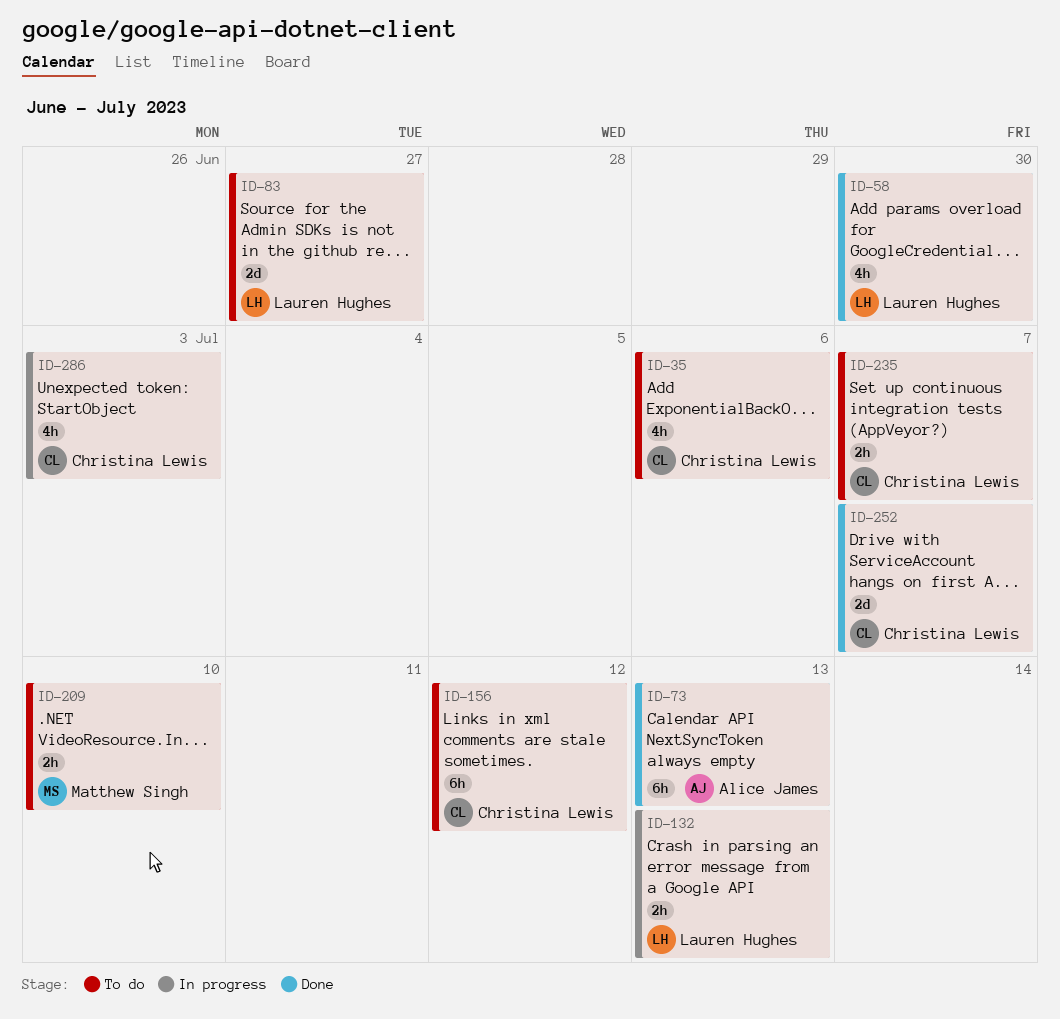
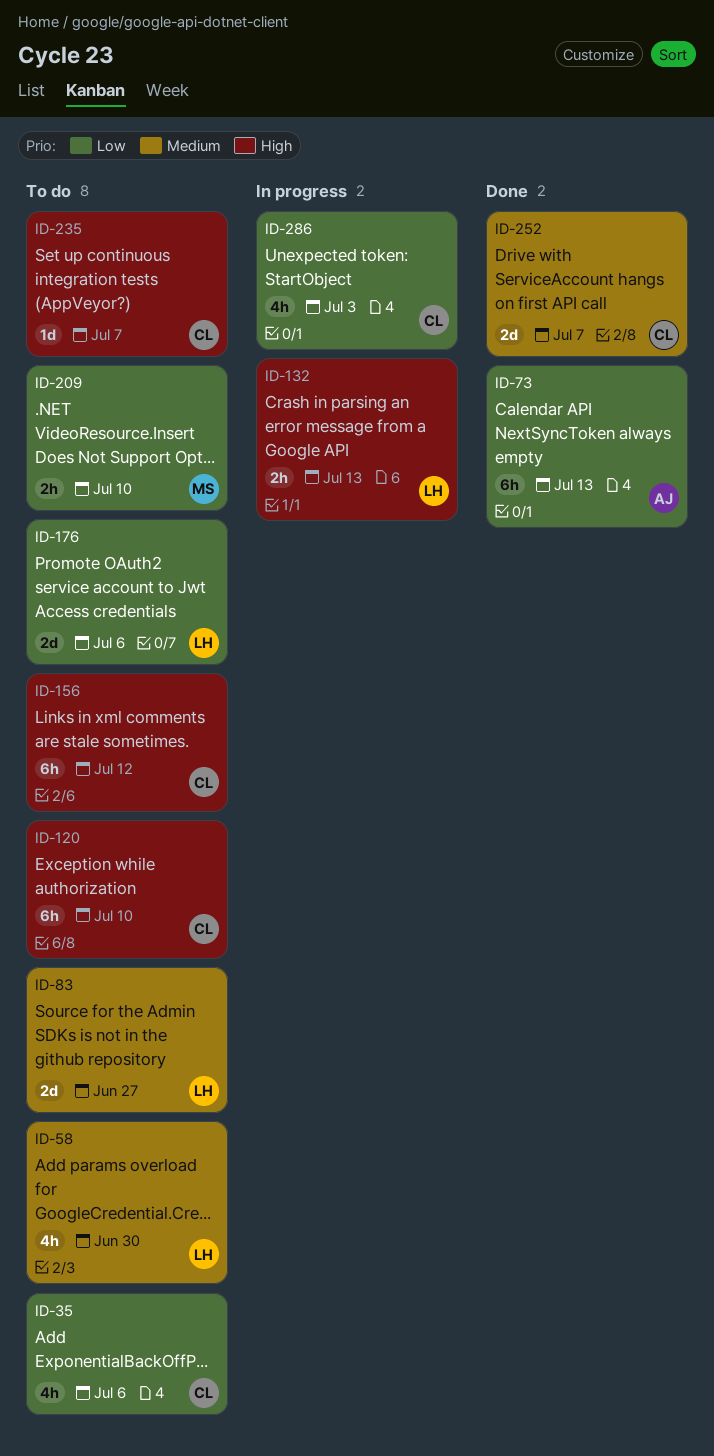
ID-58, status: Done -> To do
ID-120: none -> present
ID-176: none -> present
ID-235, estimate: 2h -> 1d

